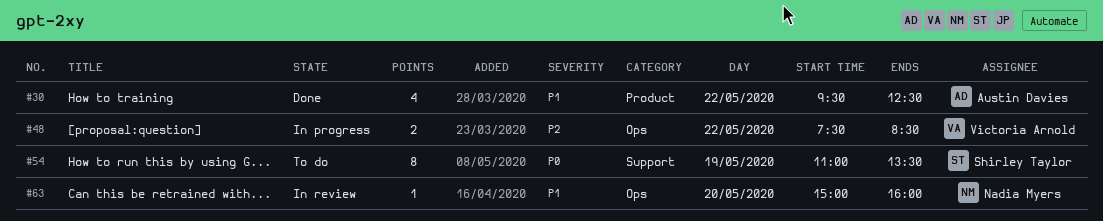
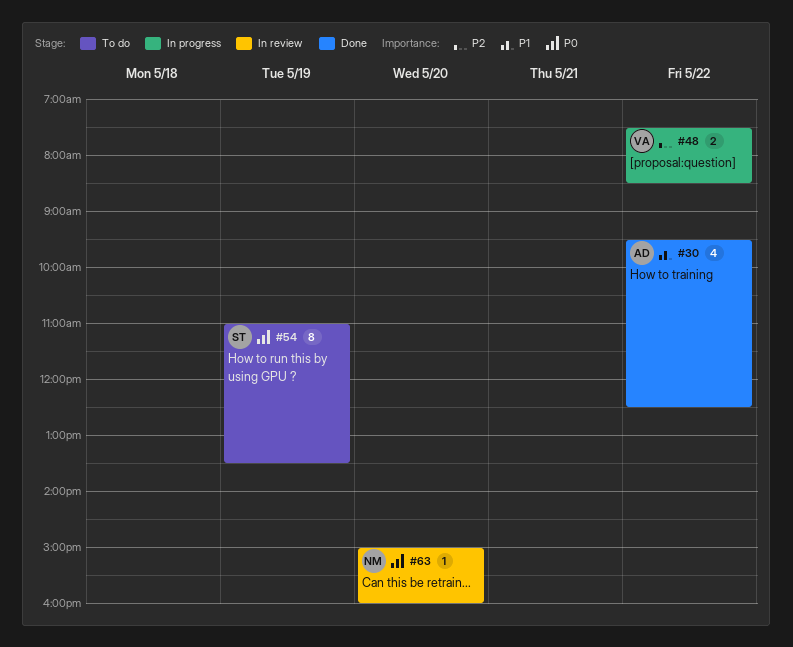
#63, priority: P1 -> P0

